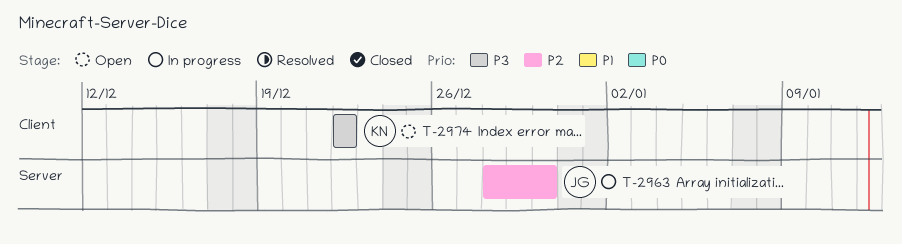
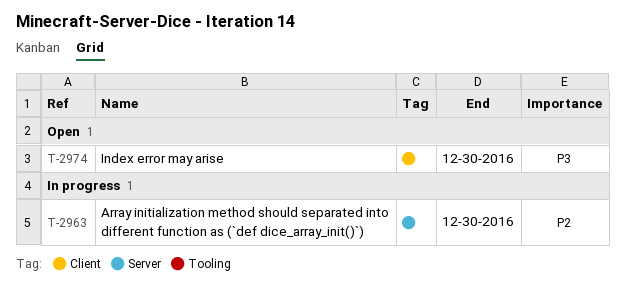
T-2974, due: Dec 22 -> Dec 30

